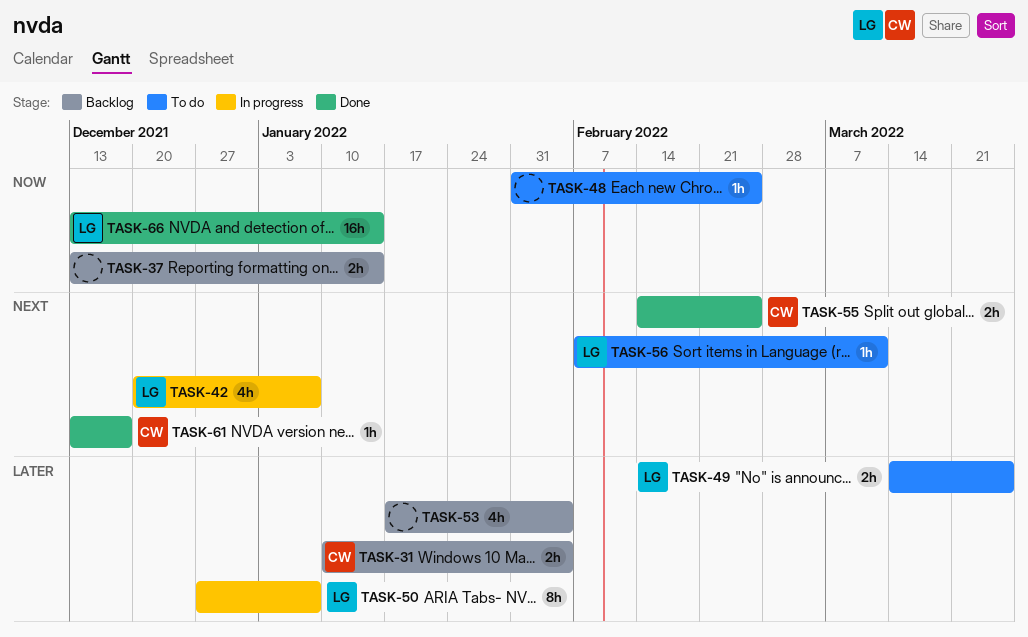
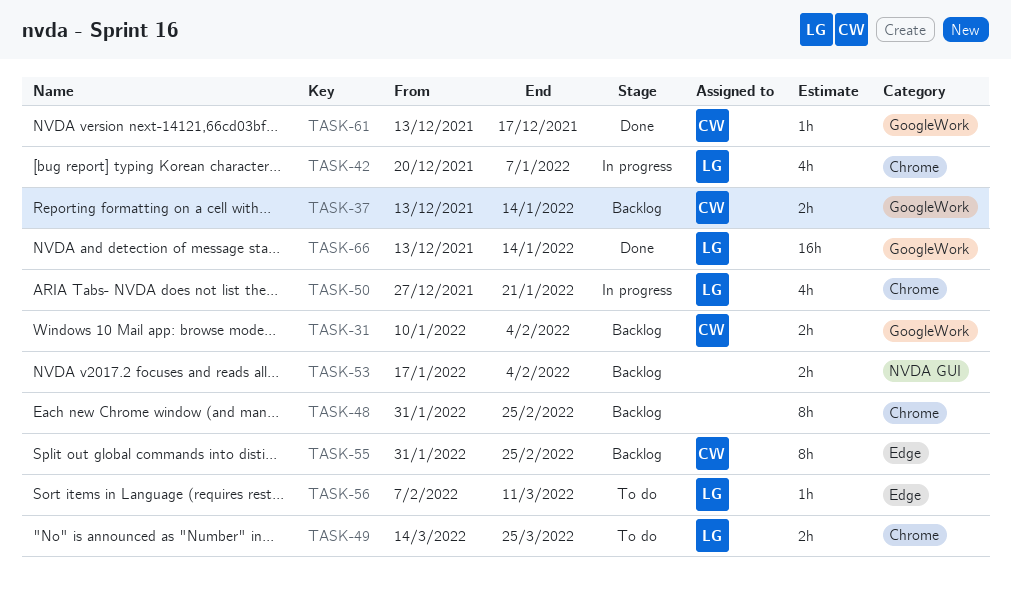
TASK-37, owner: none -> CW
TASK-48, status: To do -> Backlog
TASK-48, estimate: 1h -> 8h
TASK-50, estimate: 8h -> 4h
TASK-50, due: Jan 7 -> Jan 21
TASK-53, estimate: 4h -> 2h
TASK-55, status: Done -> Backlog
TASK-55, estimate: 2h -> 8h
TASK-55, start: Feb 14 -> Jan 31

